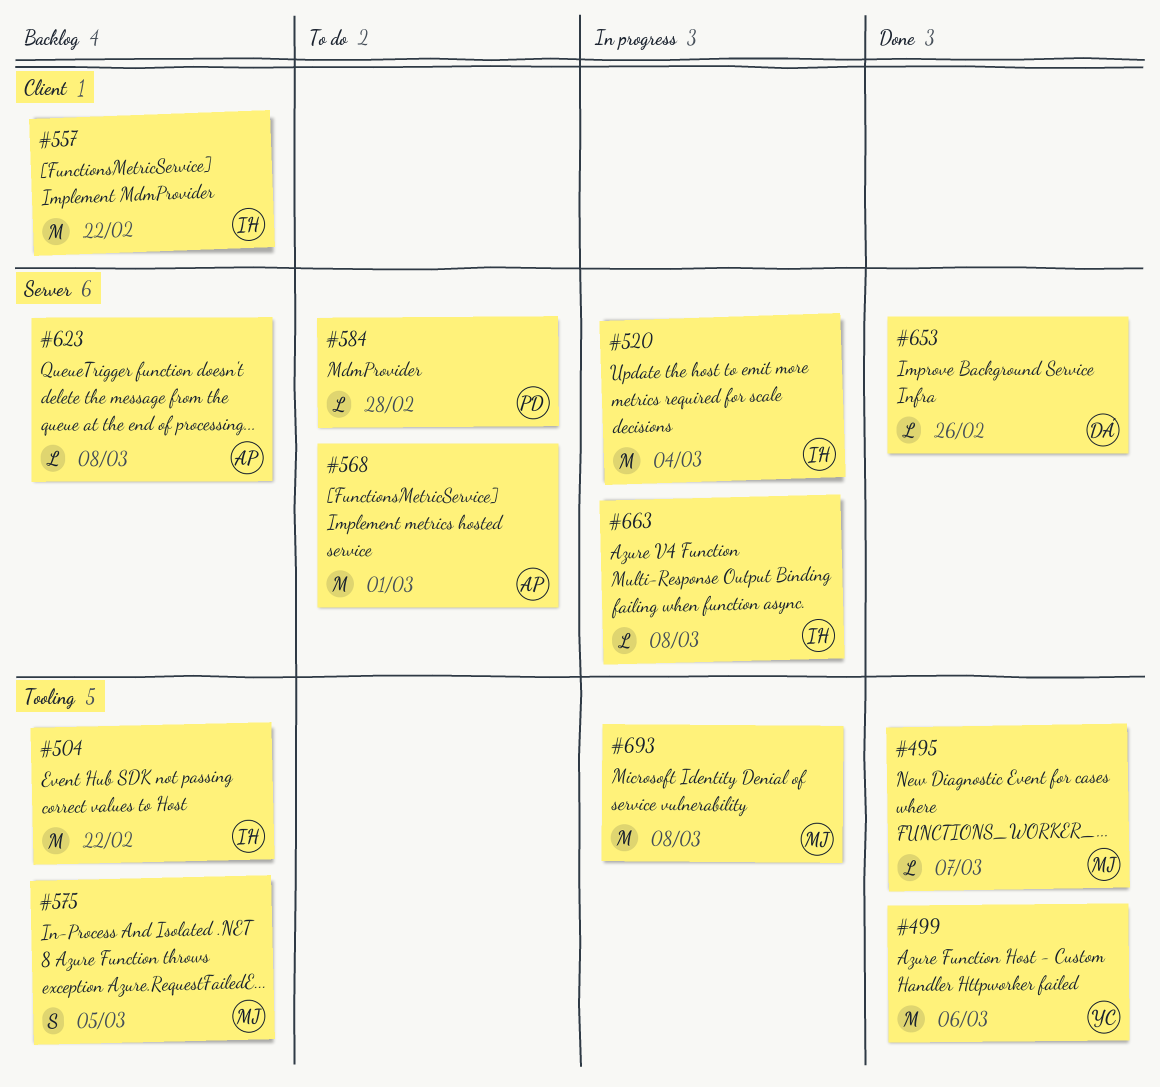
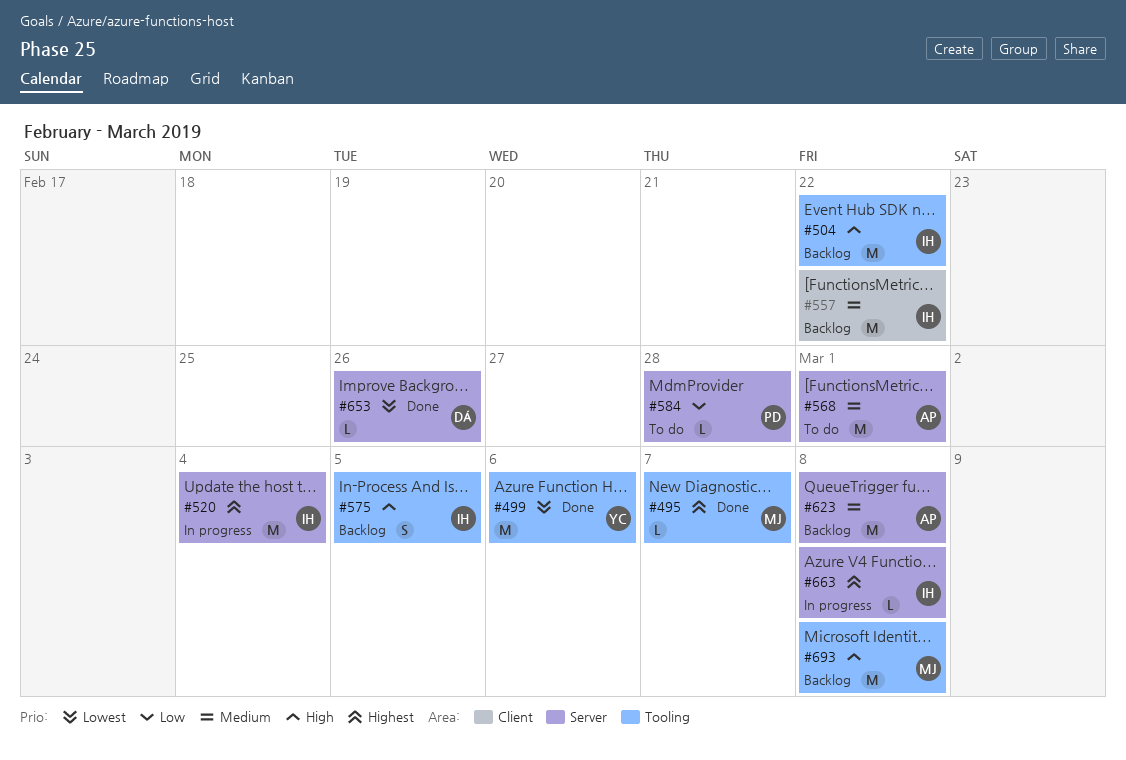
#575, owner: MJ -> IH
#623, estimate: L -> M
#693, status: In progress -> Backlog

